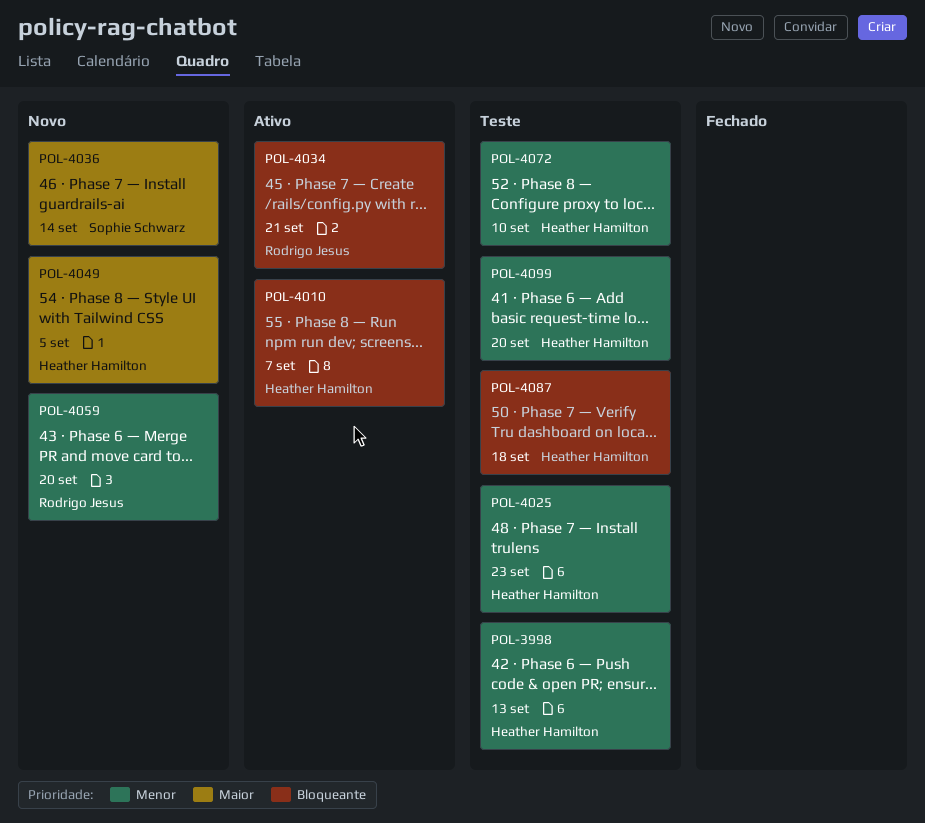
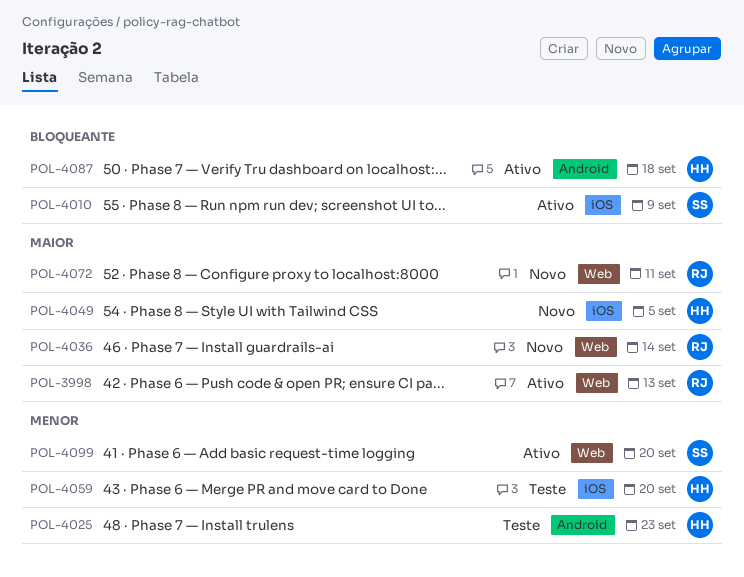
POL-3998, status: Teste -> Ativo
POL-3998, owner: Heather Hamilton -> Rodrigo Jesus
POL-3998, priority: Menor -> Maior
POL-4010, owner: Heather Hamilton -> Sophie Schwarz
POL-4010, due: Sep 7 -> Sep 9
POL-4034: present -> none
POL-4036, owner: Sophie Schwarz -> Rodrigo Jesus
POL-4059, status: Novo -> Teste
POL-4059, owner: Rodrigo Jesus -> Heather Hamilton
POL-4072, status: Teste -> Novo
POL-4072, owner: Heather Hamilton -> Rodrigo Jesus
POL-4072, priority: Menor -> Maior
POL-4072, due: Sep 10 -> Sep 11
POL-4087, status: Teste -> Ativo
POL-4099, status: Teste -> Ativo
POL-4099, owner: Heather Hamilton -> Sophie Schwarz

